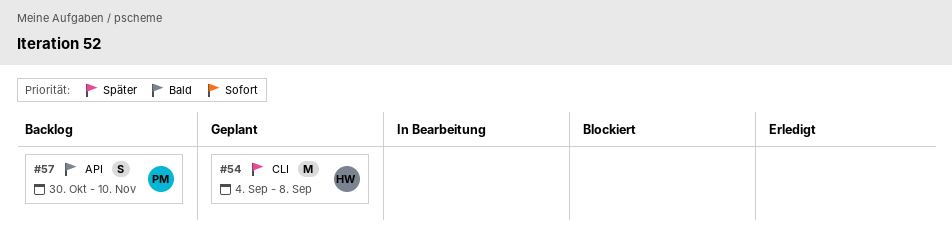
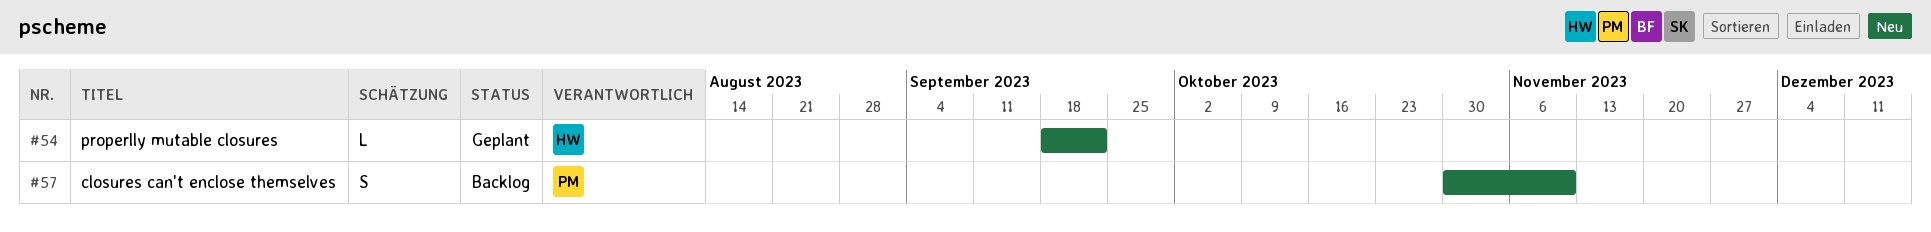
#54, estimate: M -> L
#54, start: Sep 4 -> Sep 18
#54, due: Sep 8 -> Sep 22

